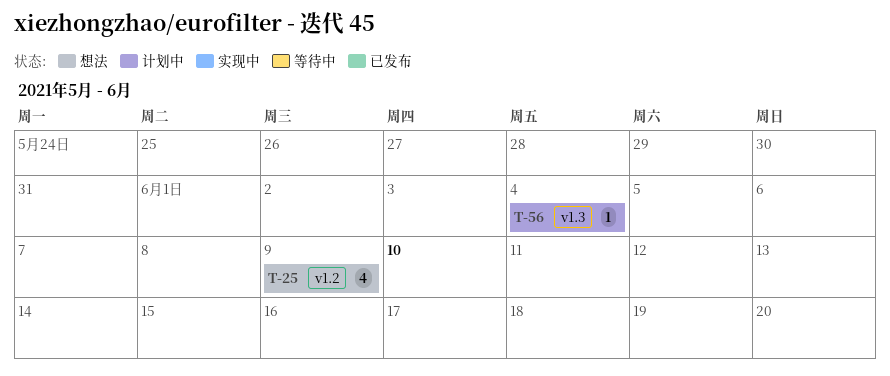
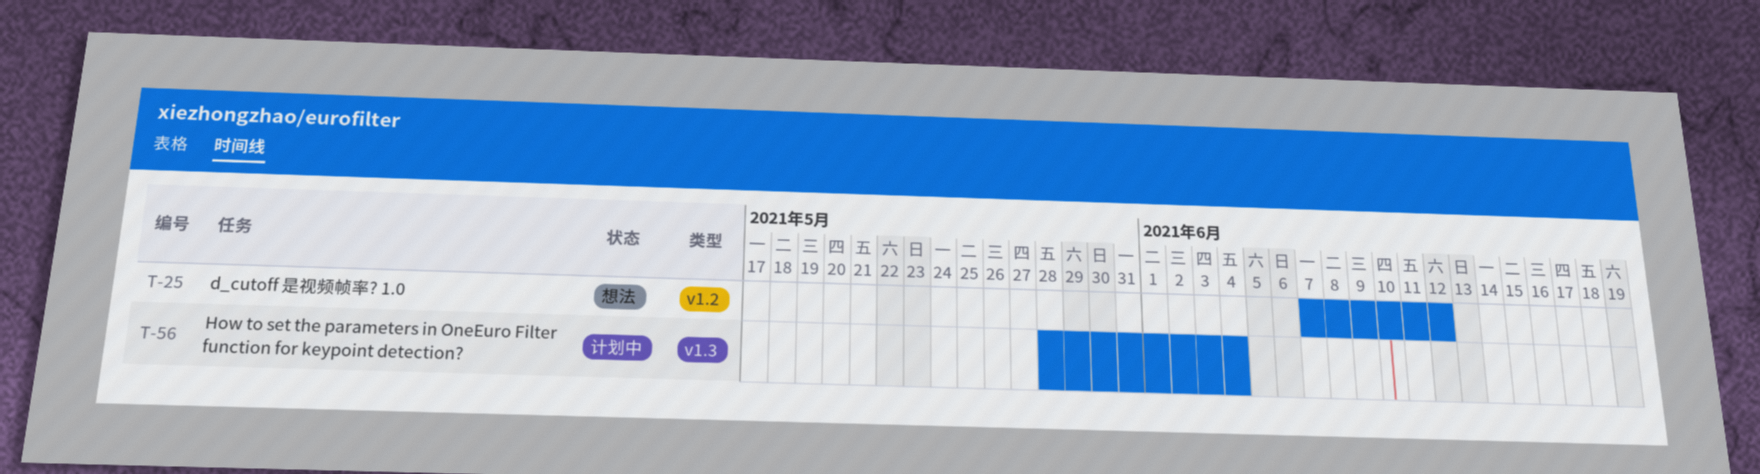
T-25, due: Jun 9 -> Jun 12

